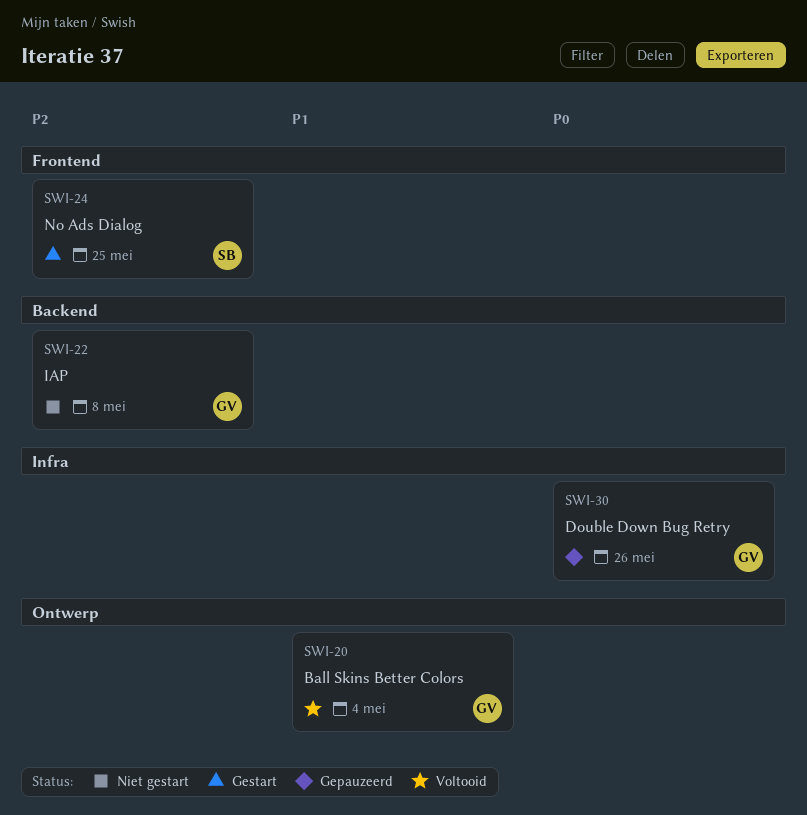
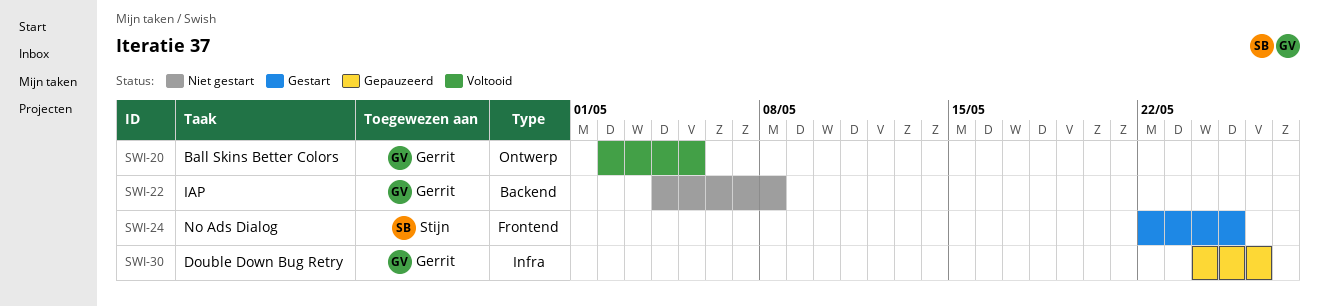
SWI-20, due: May 4 -> May 5

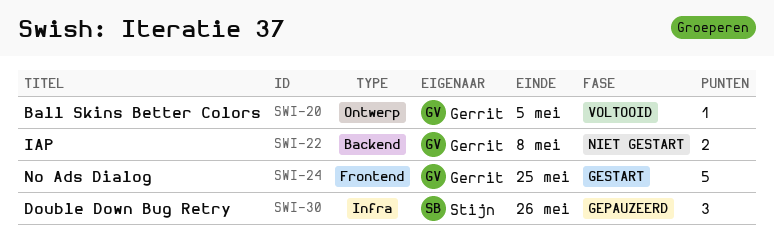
SWI-24, owner: Stijn -> Gerrit
SWI-30, owner: Gerrit -> Stijn

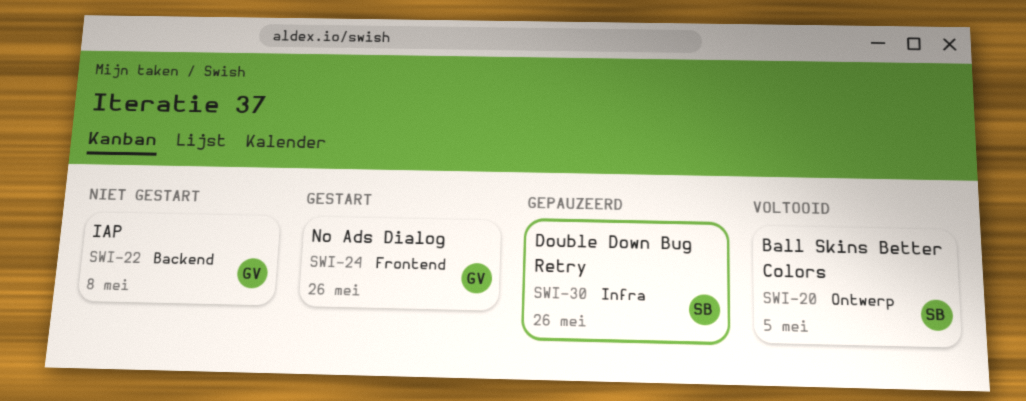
SWI-20, owner: Gerrit -> Stijn
SWI-24, due: May 25 -> May 26

